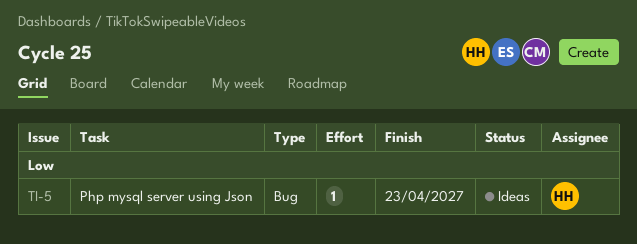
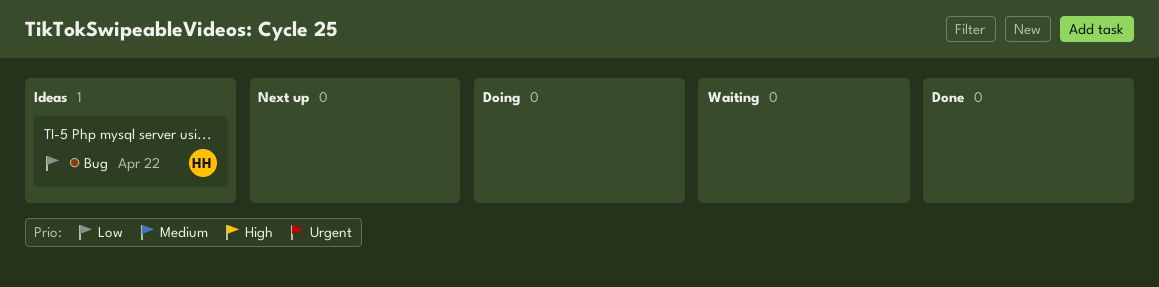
TI-5, due: Apr 23 -> Apr 22

